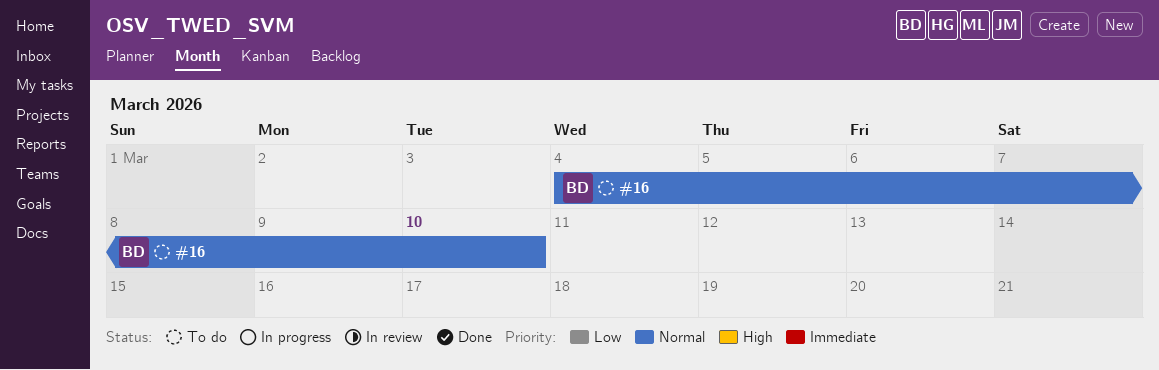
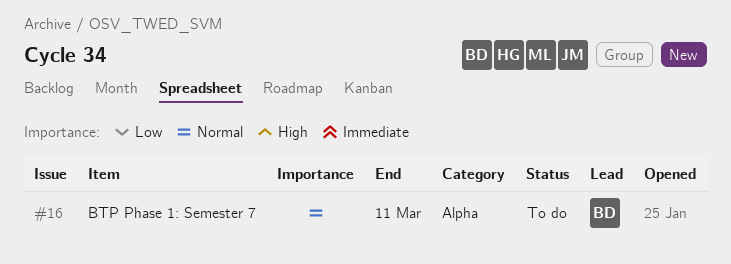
#16, due: Mar 10 -> Mar 11

